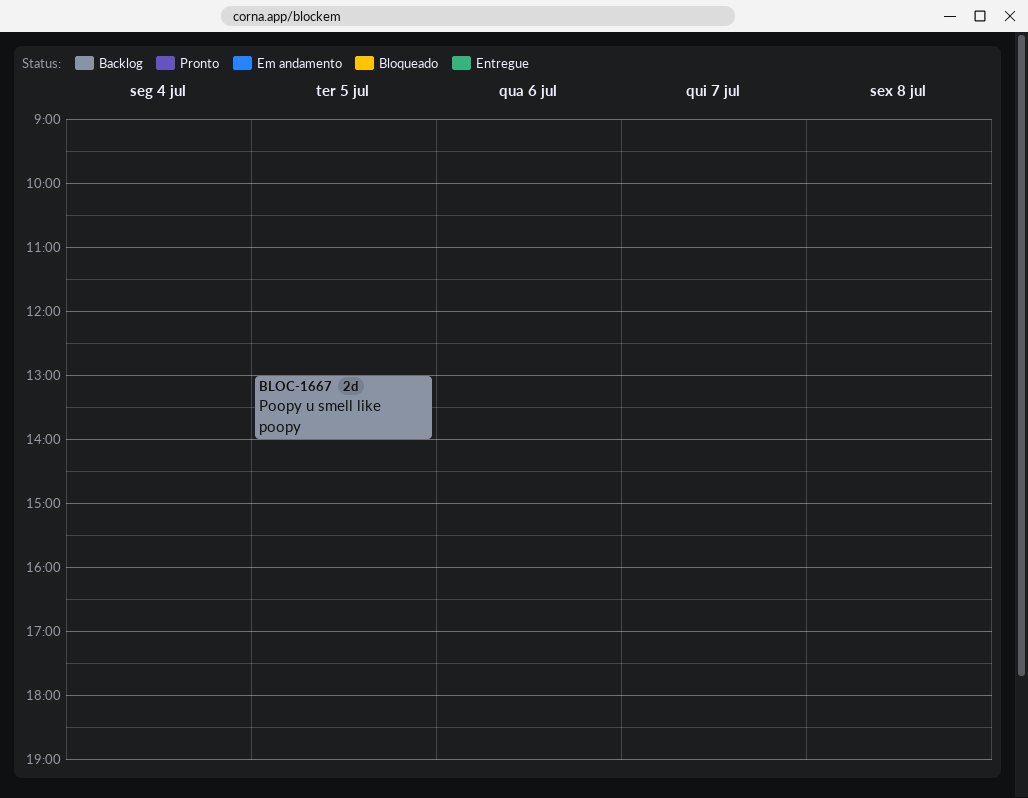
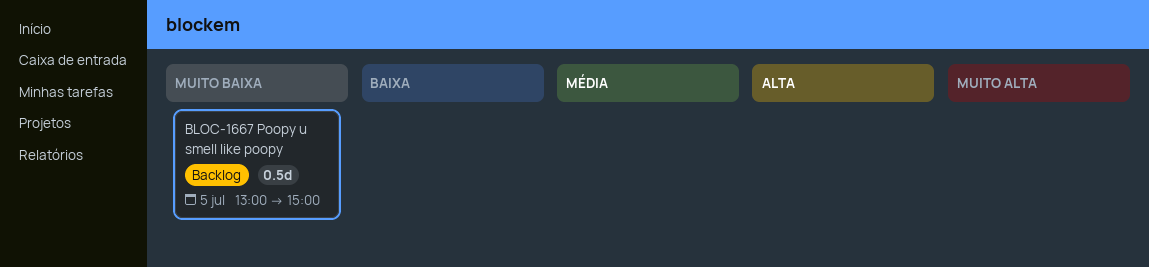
BLOC-1667, estimate: 2d -> 0.5d
BLOC-1667, ends: 14:00 -> 15:00

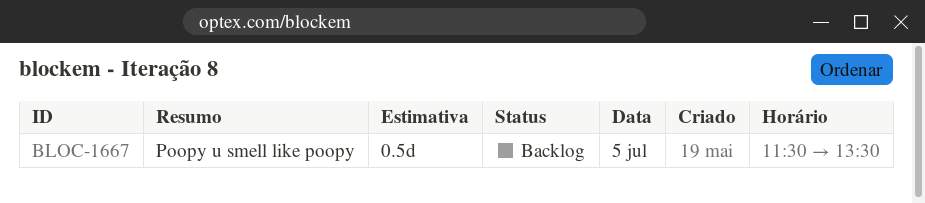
BLOC-1667, begins: 13:00 -> 11:30
BLOC-1667, ends: 15:00 -> 13:30

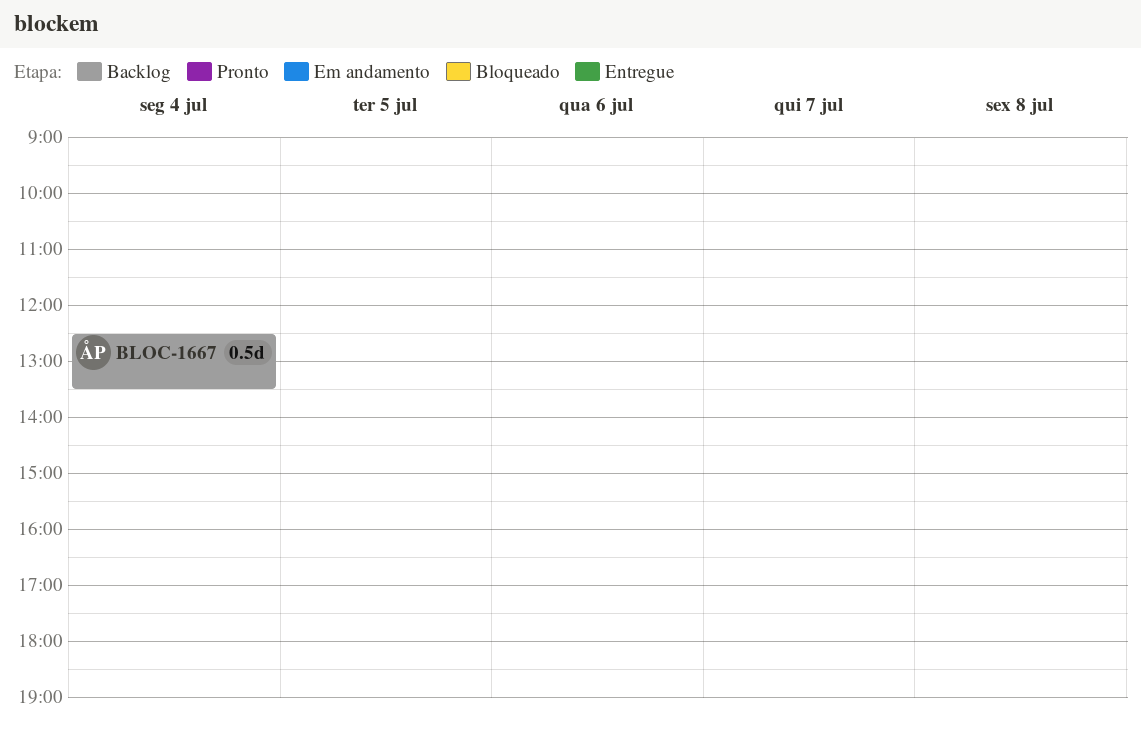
BLOC-1667, day: Jul 5 -> Jul 4
BLOC-1667, begins: 11:30 -> 12:30

